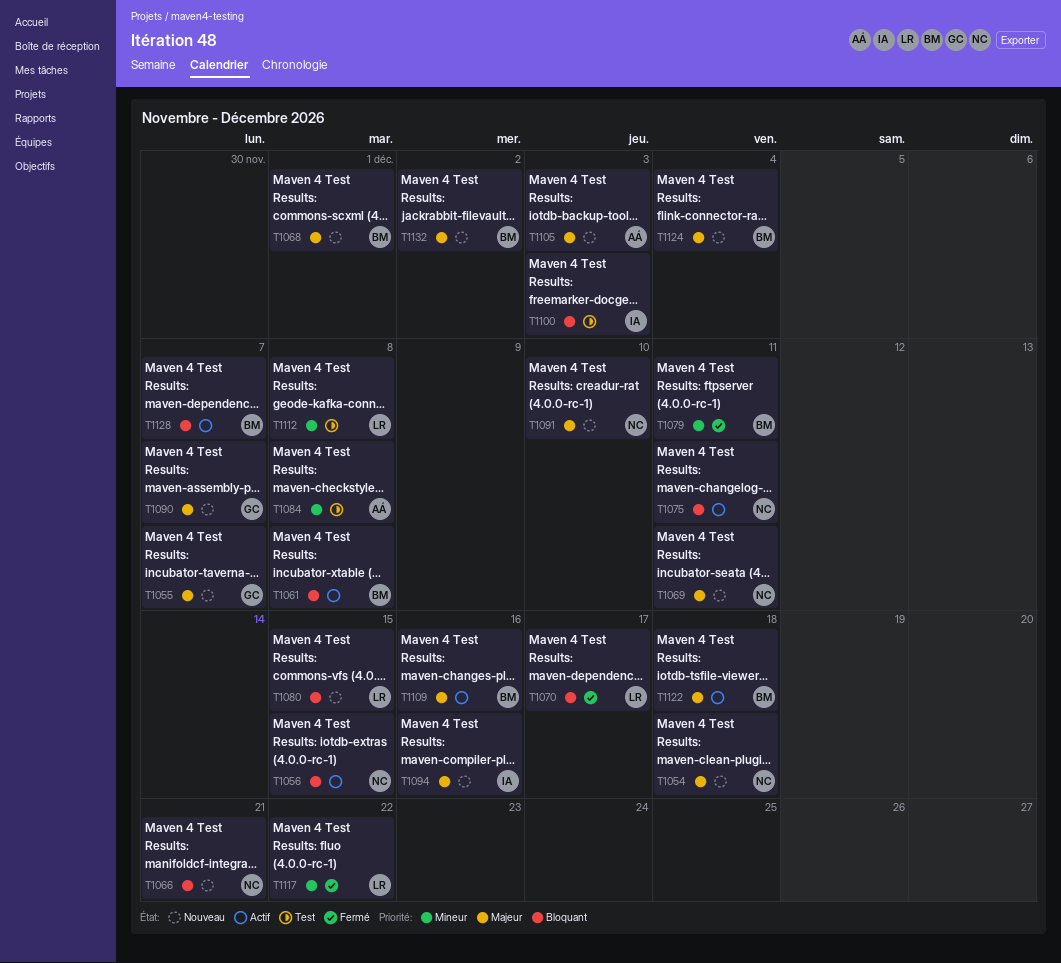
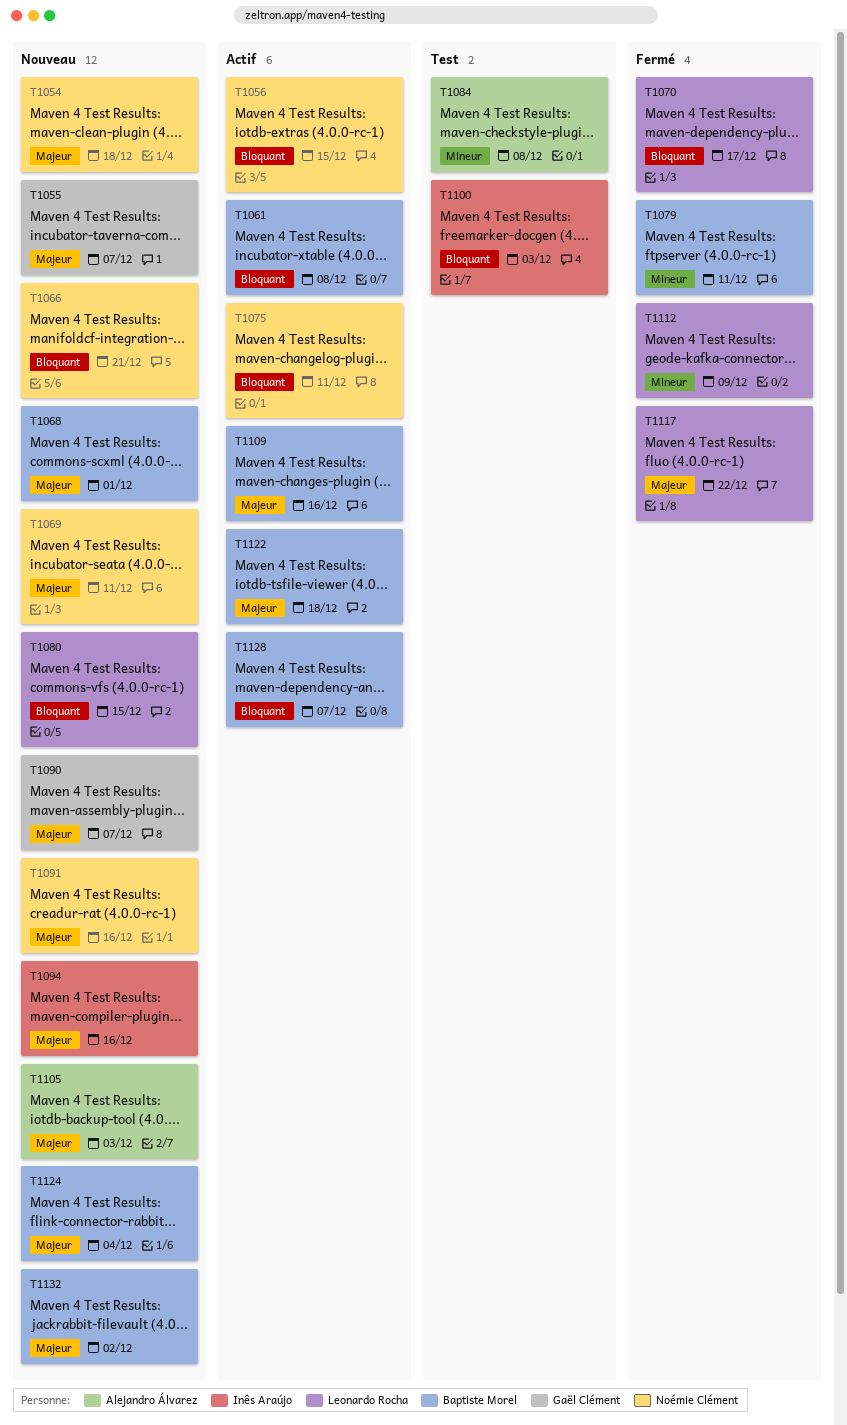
T1091, due: Dec 10 -> Dec 16
T1112, status: Test -> Fermé
T1112, due: Dec 8 -> Dec 9
T1117, priority: Mineur -> Majeur

